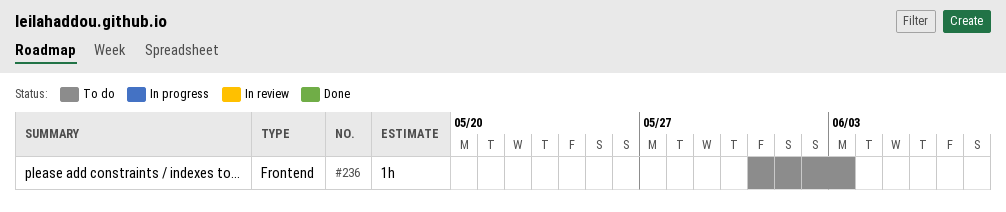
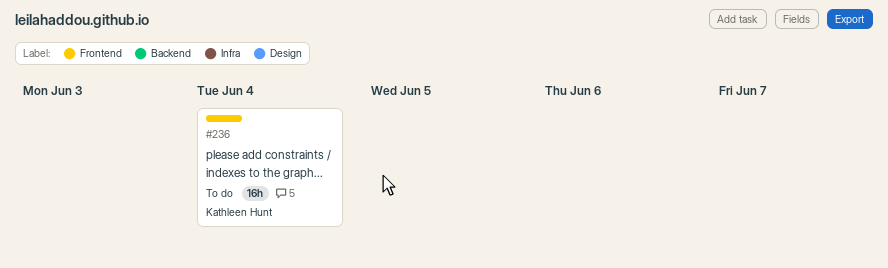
#236, estimate: 1h -> 16h
#236, due: Jun 3 -> Jun 4

